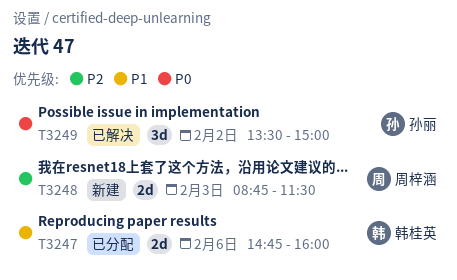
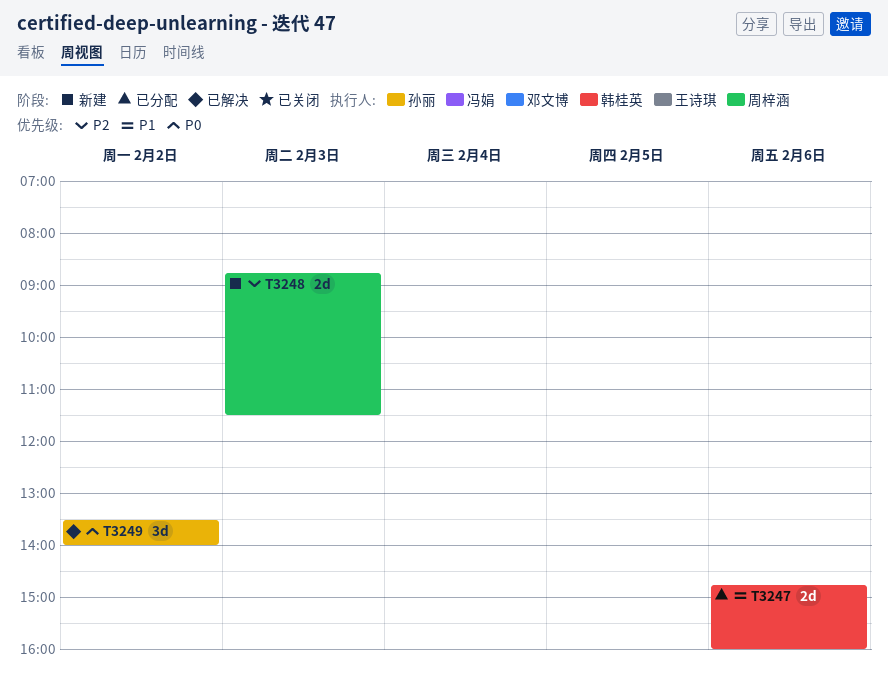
T3249, ends: 15:00 -> 14:00

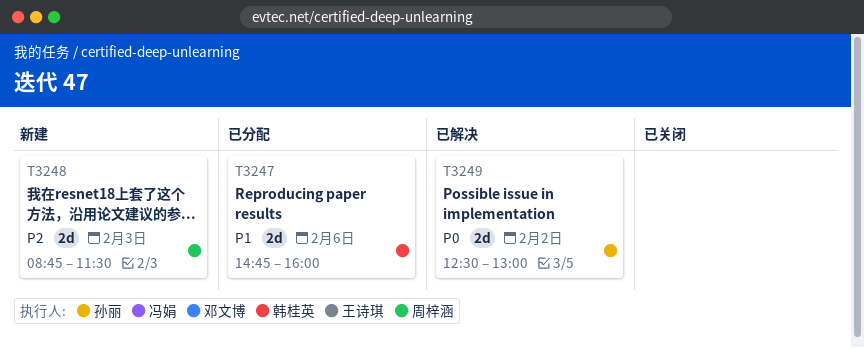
T3249, estimate: 3d -> 2d
T3249, begins: 13:30 -> 12:30
T3249, ends: 14:00 -> 13:00

